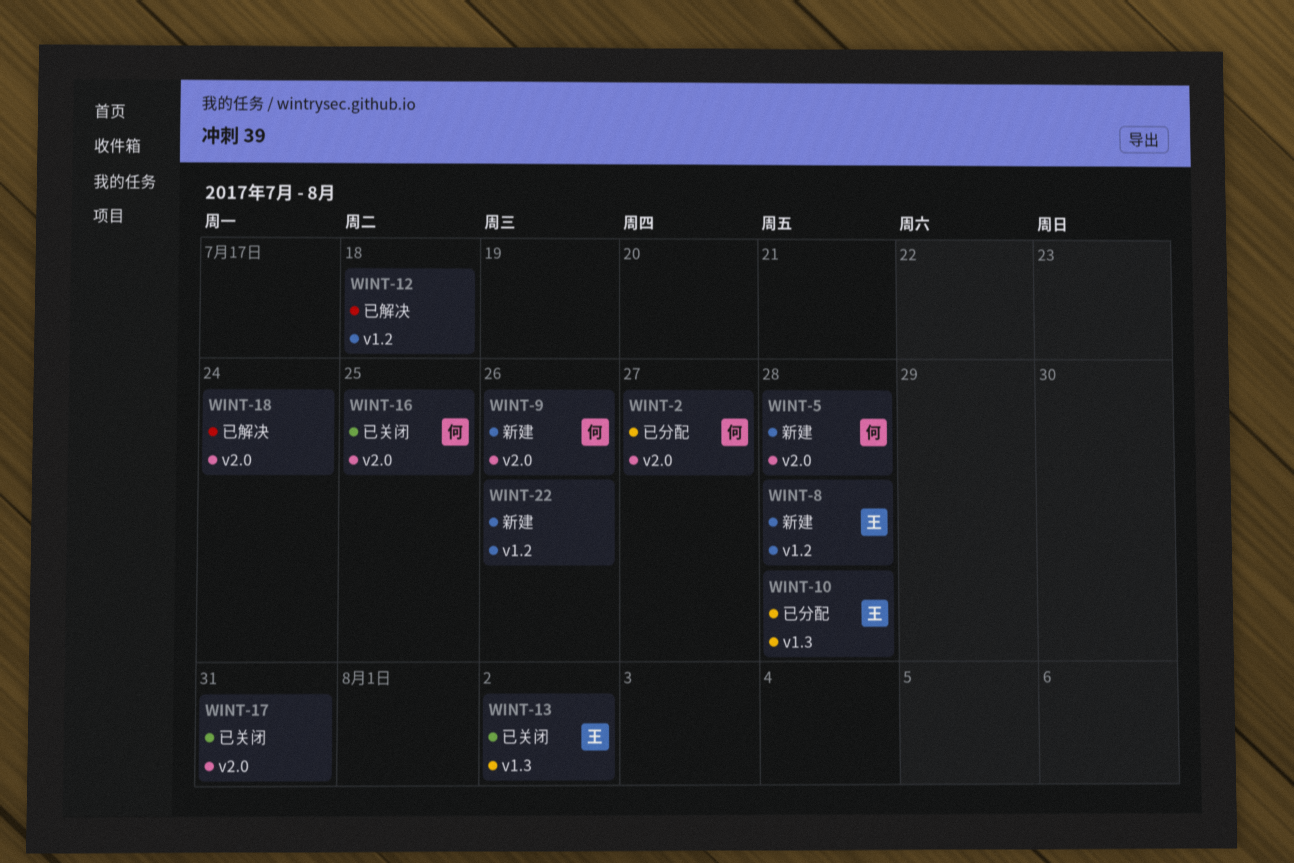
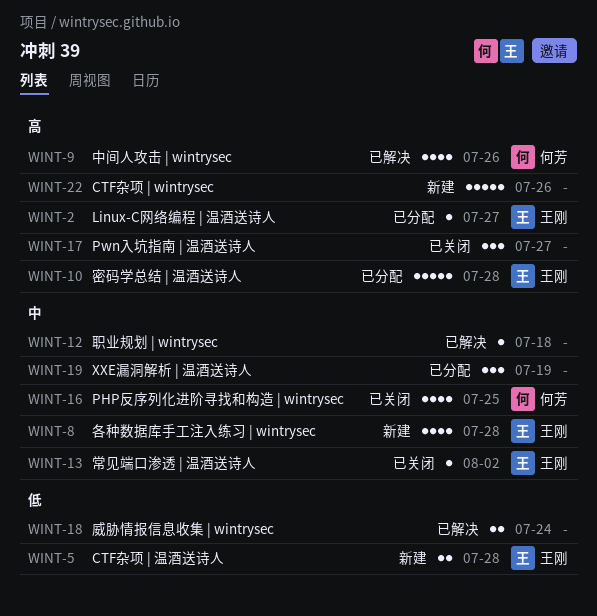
WINT-2, owner: 何芳 -> 王刚
WINT-5, owner: 何芳 -> 王刚
WINT-9, status: 新建 -> 已解决
WINT-17, due: Jul 31 -> Jul 27
WINT-19: none -> present

